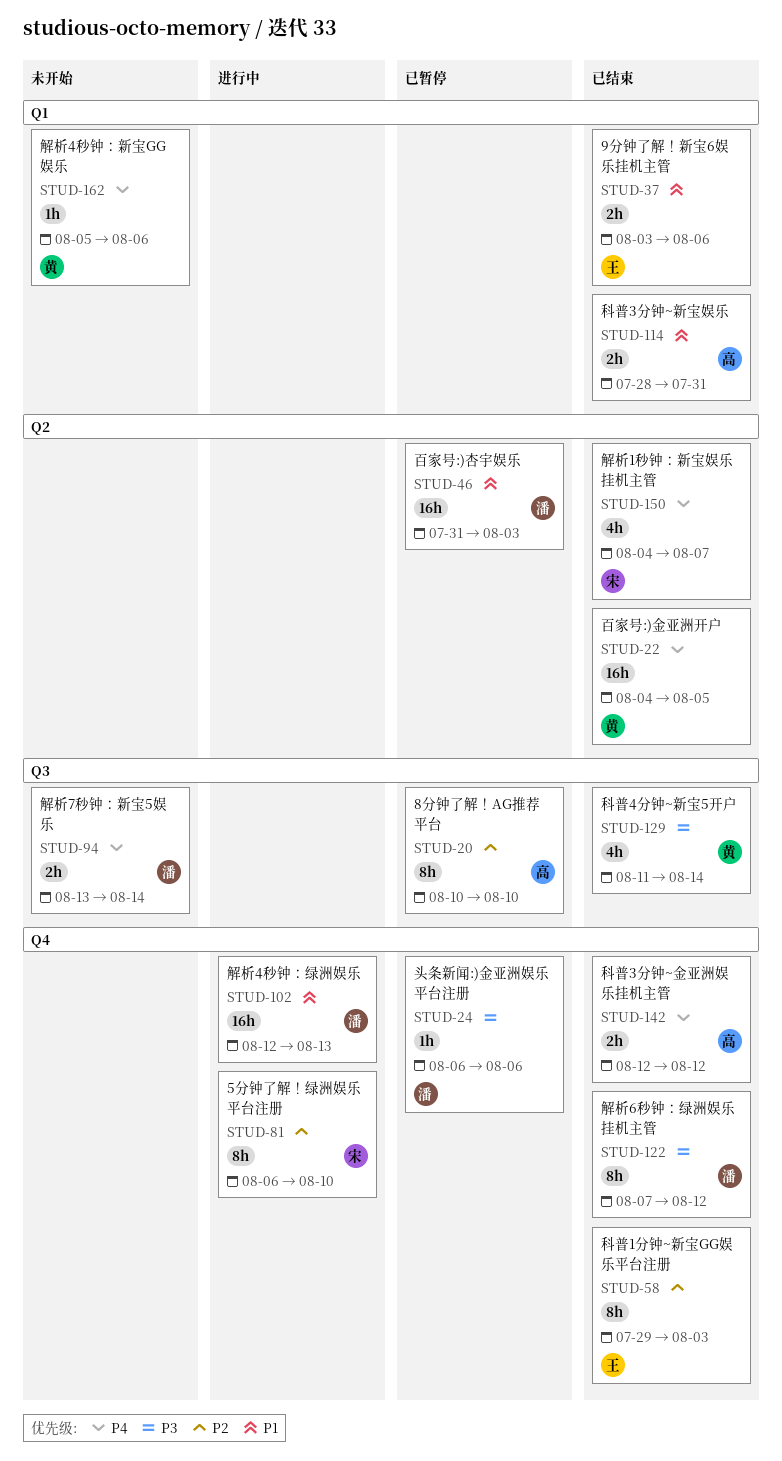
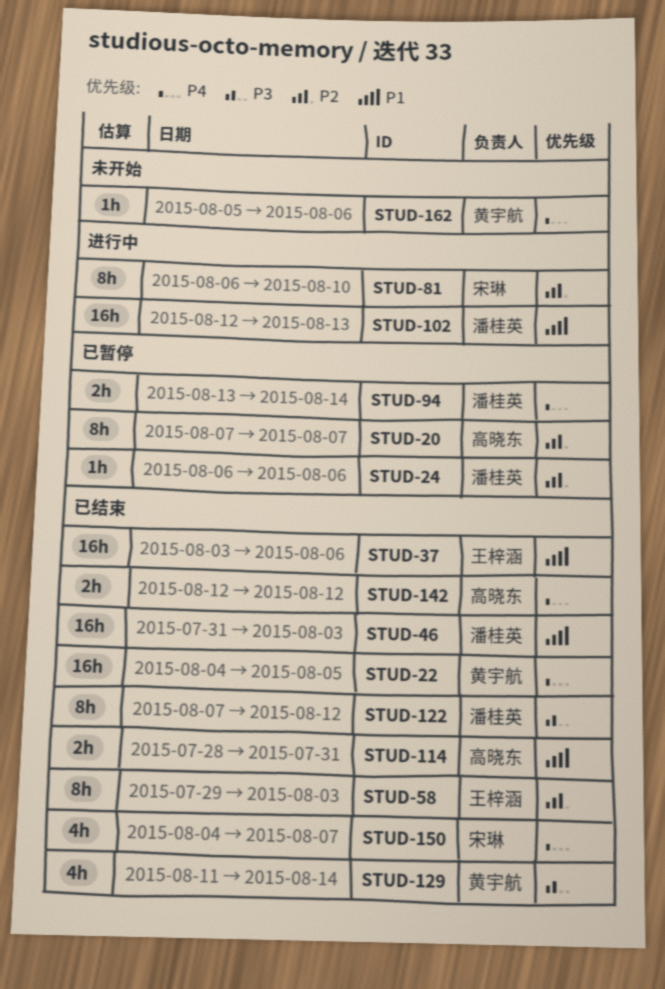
STUD-20, start: Aug 10 -> Aug 7
STUD-20, due: Aug 10 -> Aug 7
STUD-24, priority: P3 -> P2
STUD-37, estimate: 2h -> 16h
STUD-46, status: 已暂停 -> 已结束
STUD-94, status: 未开始 -> 已暂停

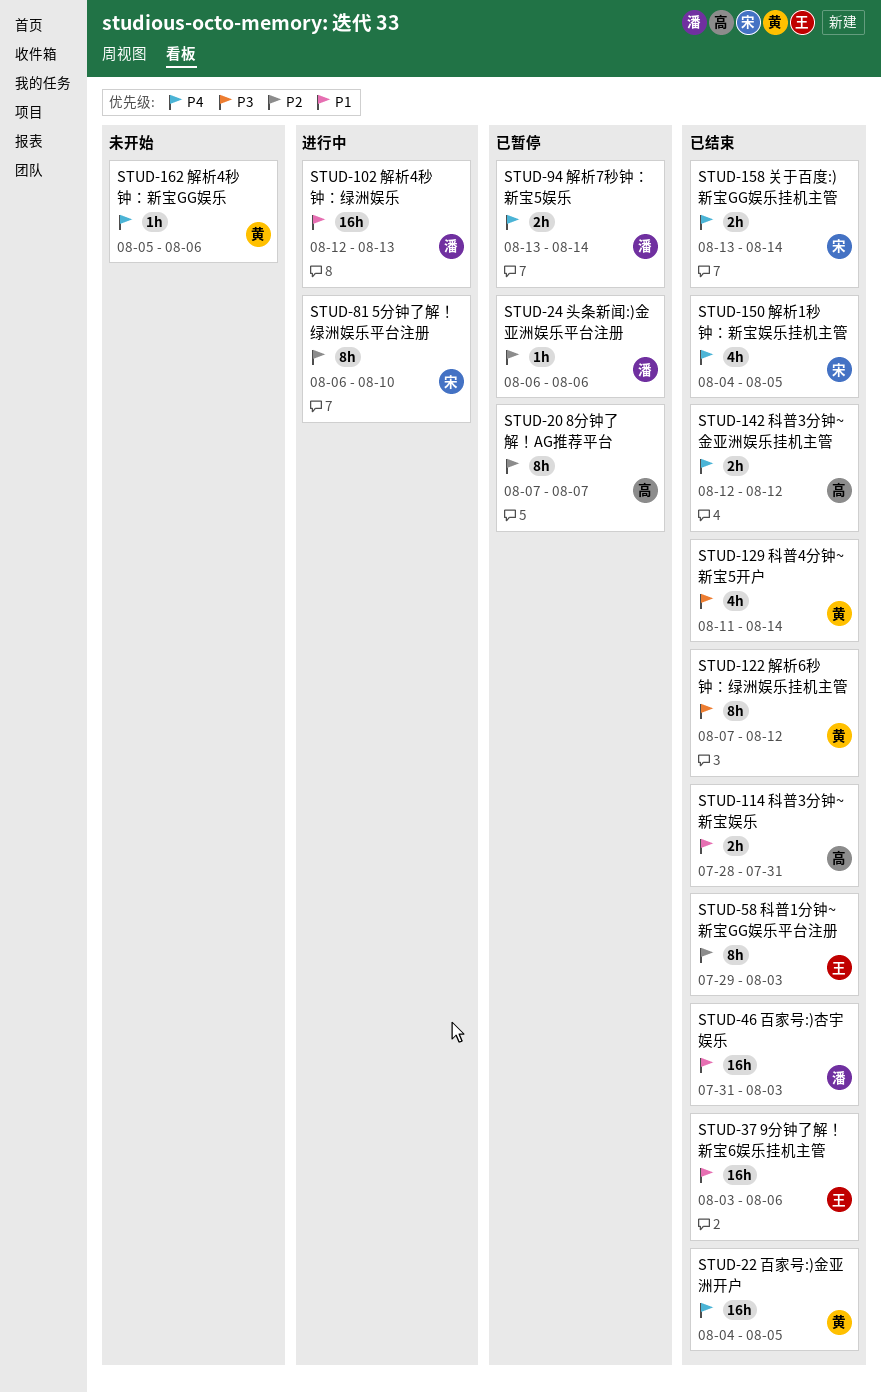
STUD-122, owner: 潘桂英 -> 黄宇航
STUD-150, due: Aug 7 -> Aug 5
STUD-158: none -> present

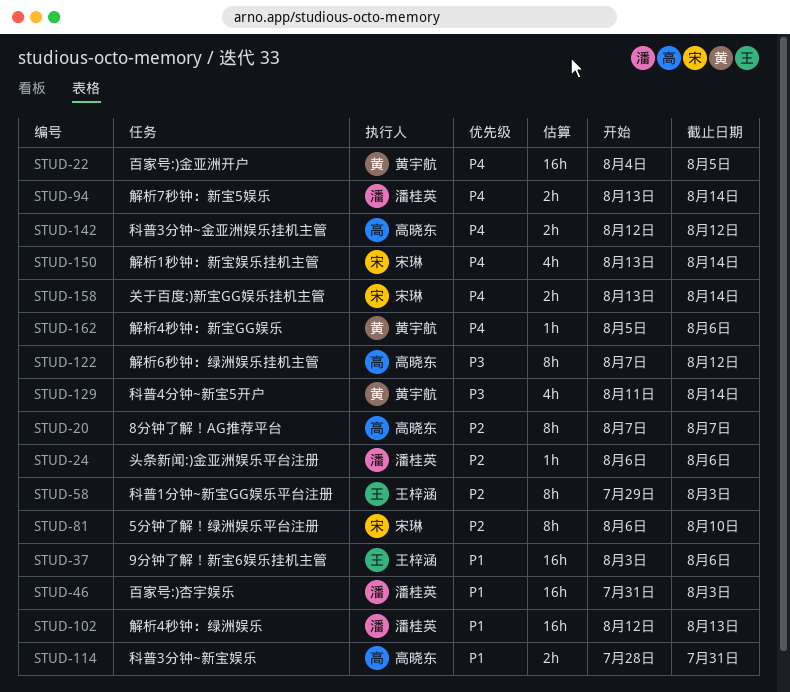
STUD-122, owner: 黄宇航 -> 高晓东
STUD-150, start: Aug 4 -> Aug 13
STUD-150, due: Aug 5 -> Aug 14

